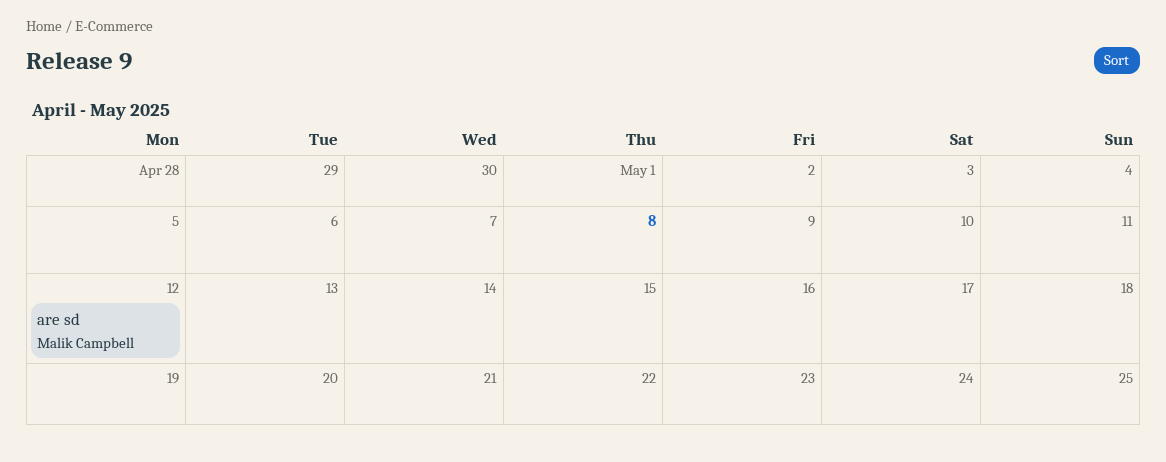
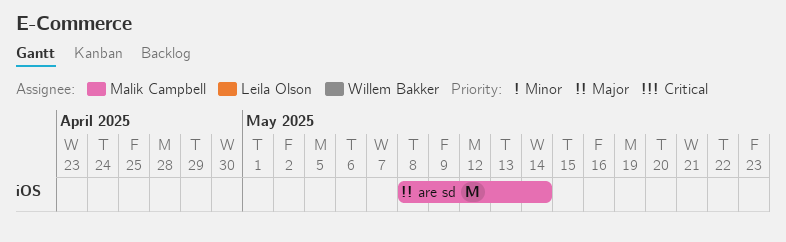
are sd, due: May 12 -> May 14

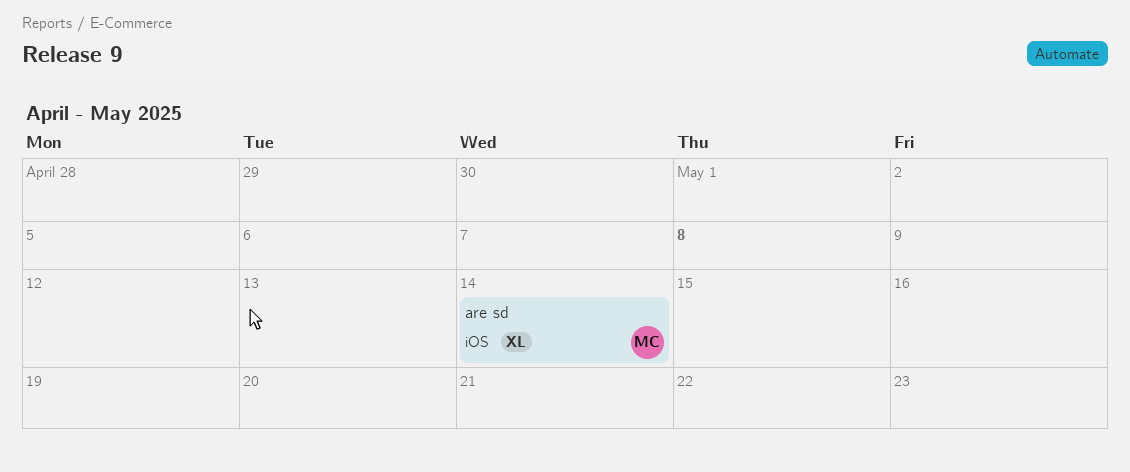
are sd, estimate: M -> XL

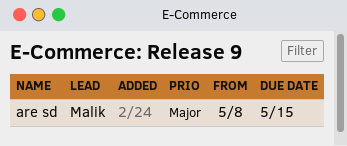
are sd, due: May 14 -> May 15

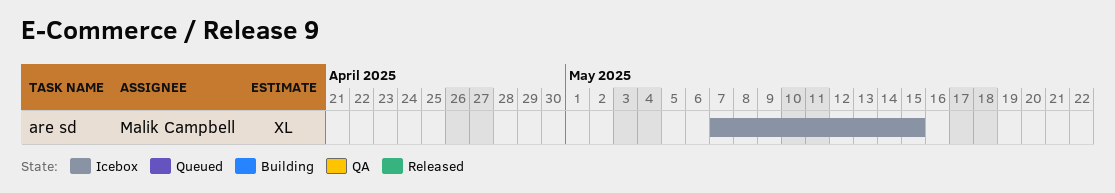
are sd, start: May 8 -> May 7

